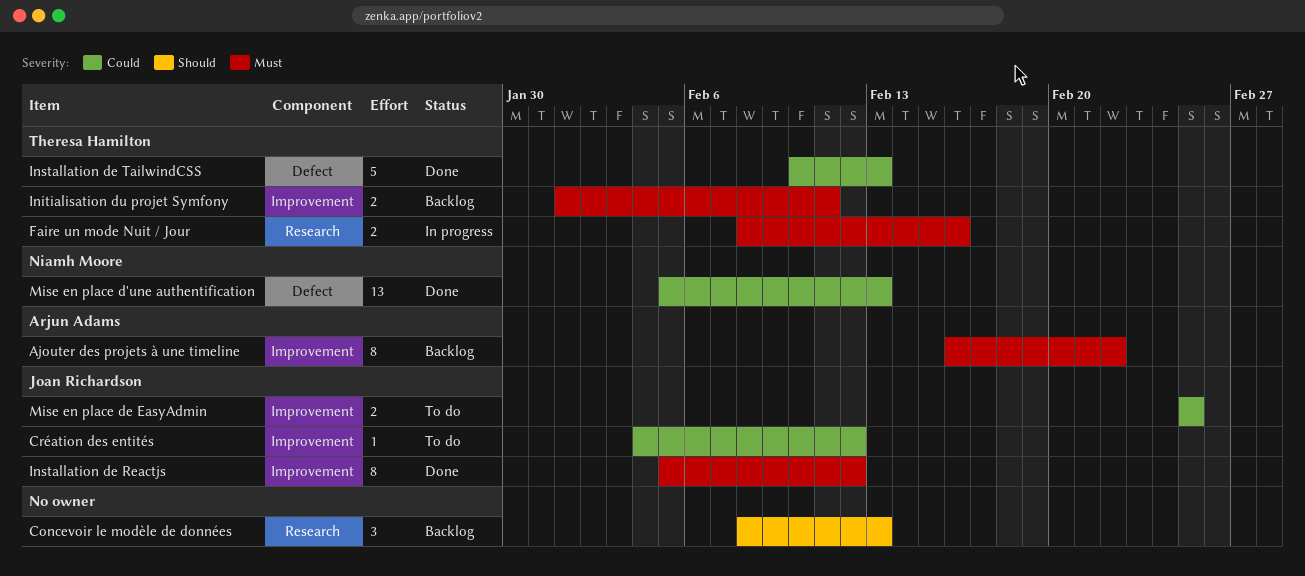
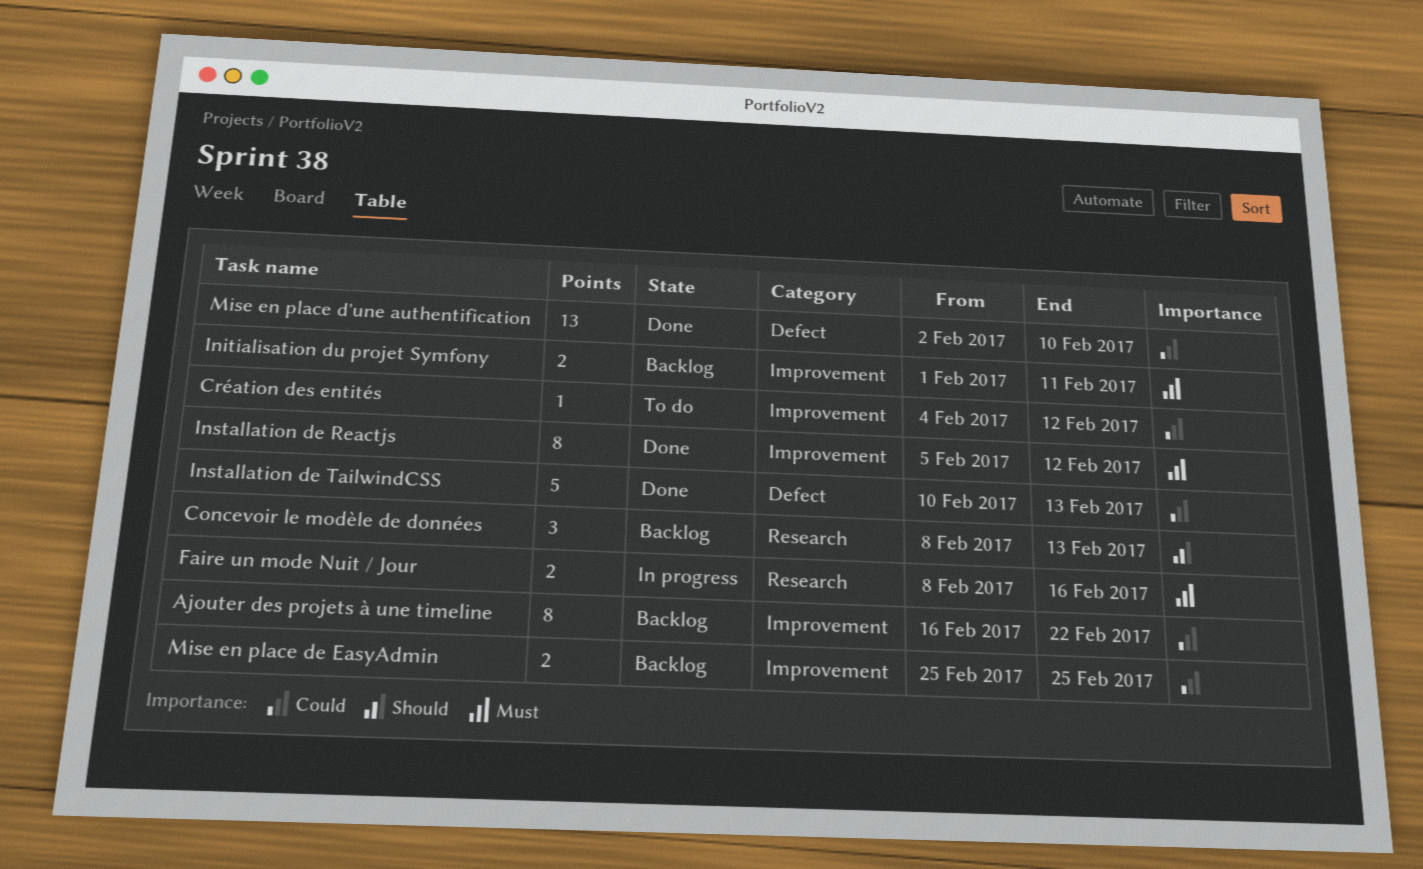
Ajouter des projets à une timeline, priority: Must -> Could
Mise en place d'une authentification, start: Feb 5 -> Feb 2
Mise en place d'une authentification, due: Feb 13 -> Feb 10
Mise en place de EasyAdmin, status: To do -> Backlog

